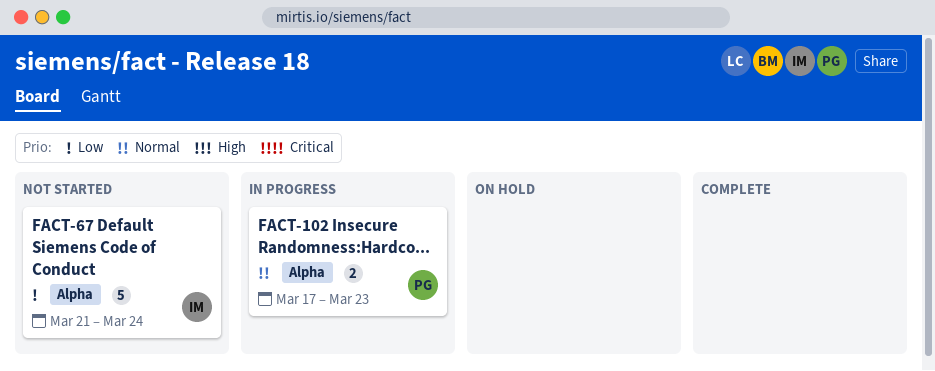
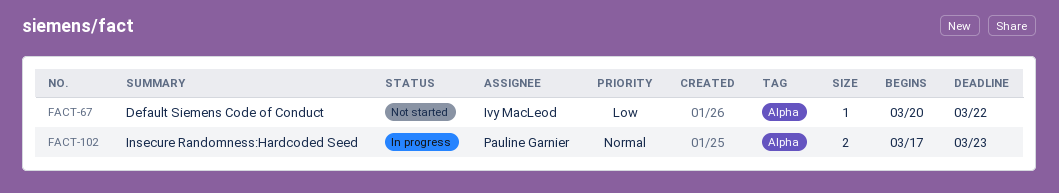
FACT-67, estimate: 5 -> 1
FACT-67, start: Mar 21 -> Mar 20
FACT-67, due: Mar 24 -> Mar 22

